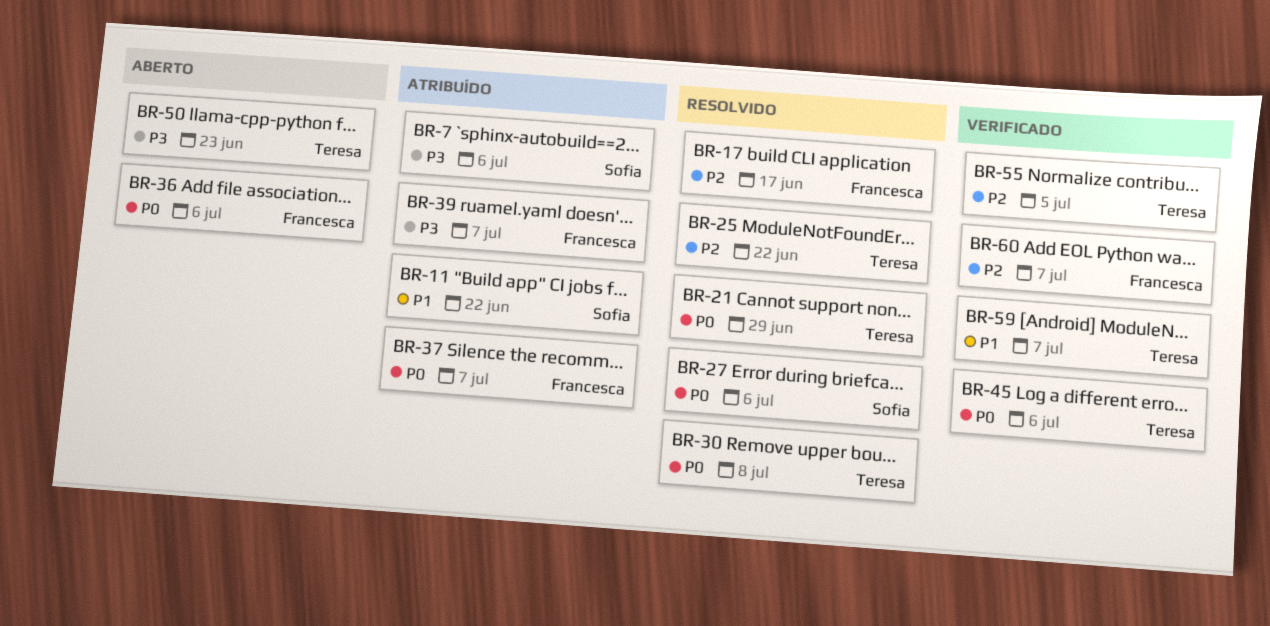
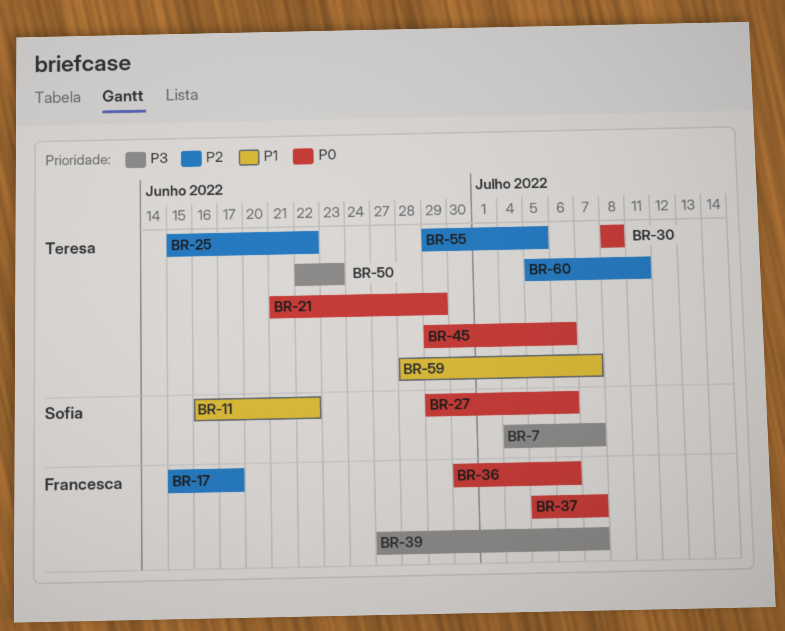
BR-7, due: Jul 6 -> Jul 7
BR-60, owner: Francesca -> Teresa
BR-60, due: Jul 7 -> Jul 11

